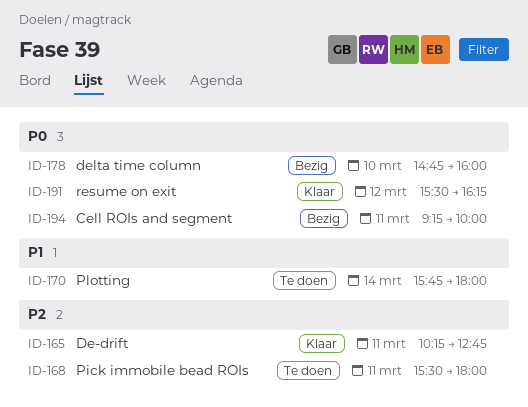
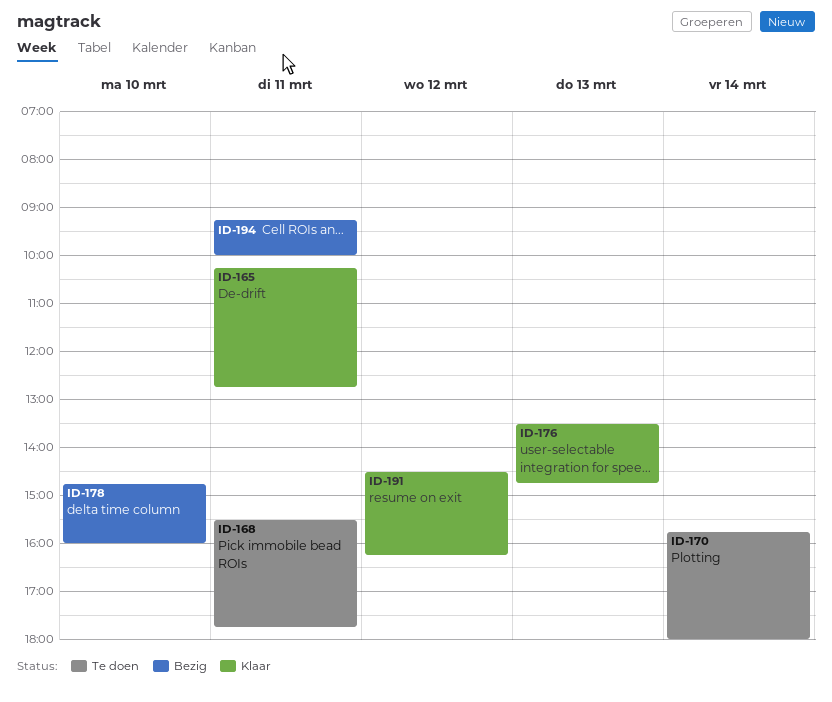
ID-168, ends: 18:00 -> 17:45
ID-176: none -> present
ID-191, begins: 15:30 -> 14:30

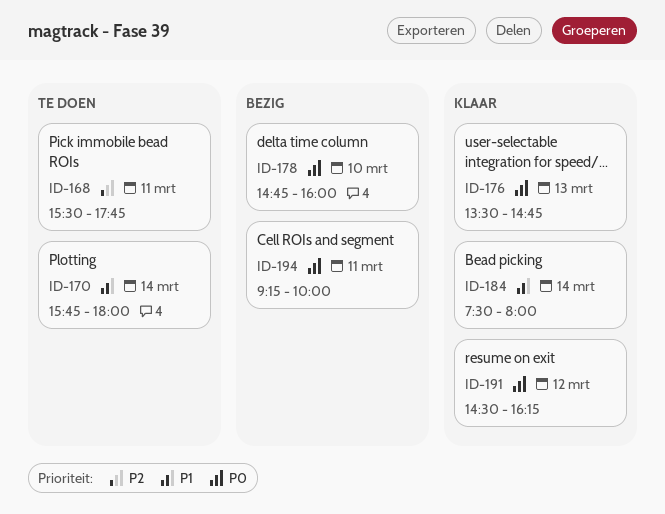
ID-165: present -> none
ID-184: none -> present

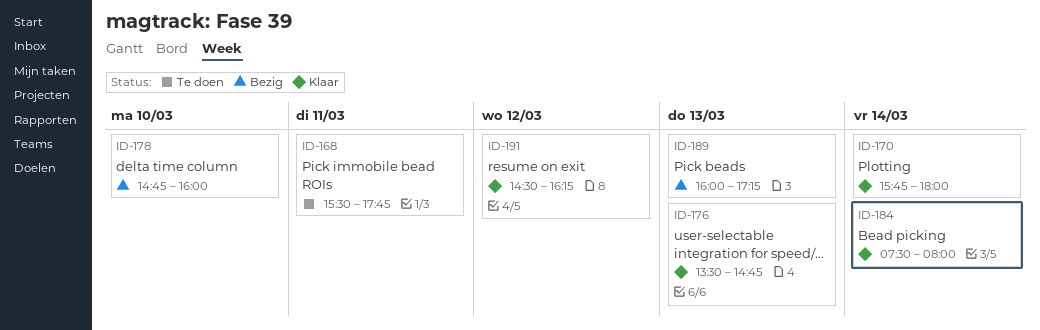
ID-170, status: Te doen -> Klaar
ID-189: none -> present
ID-194: present -> none

